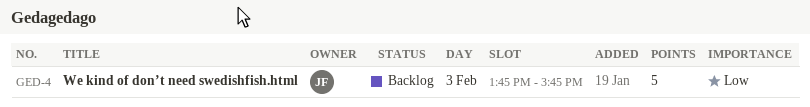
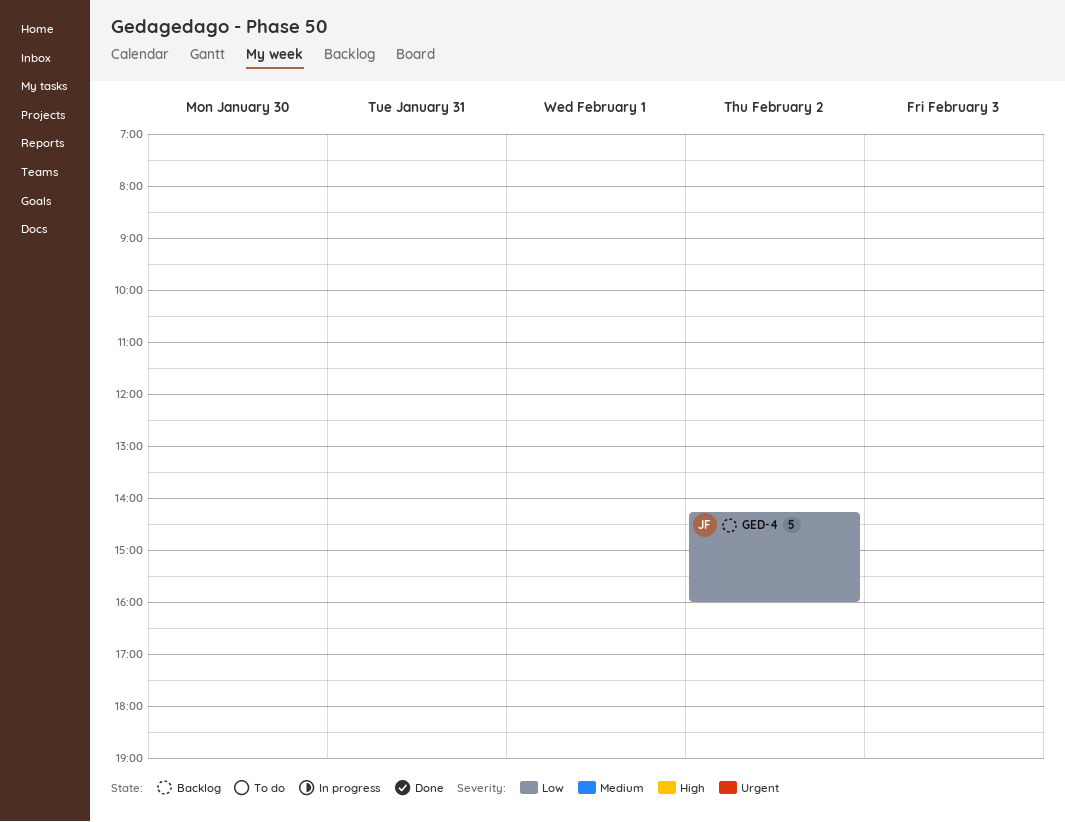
GED-4, day: Feb 3 -> Feb 2
GED-4, begins: 13:45 -> 14:15
GED-4, ends: 15:45 -> 16:00

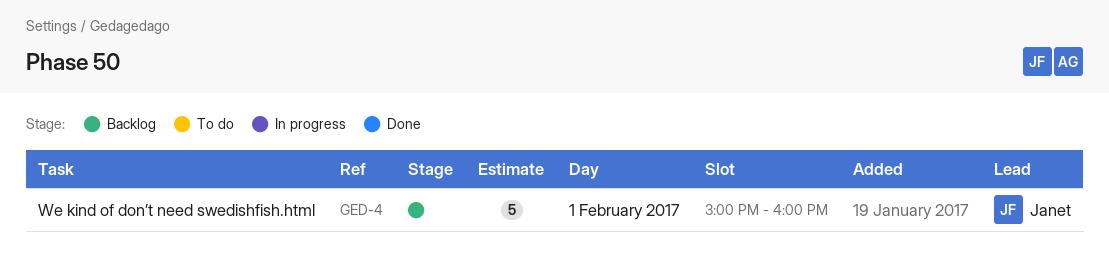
GED-4, day: Feb 2 -> Feb 1
GED-4, begins: 14:15 -> 15:00

